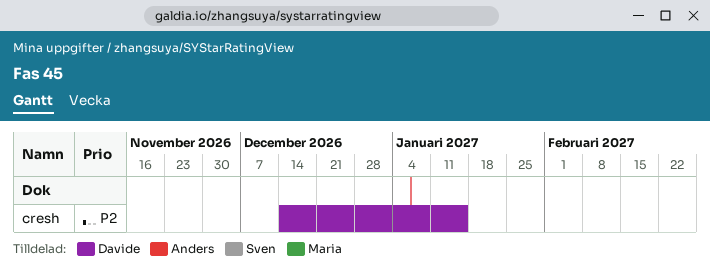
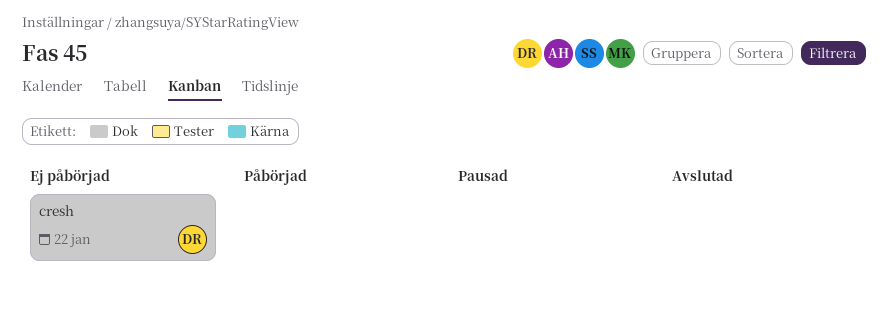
cresh, due: Jan 15 -> Jan 22

